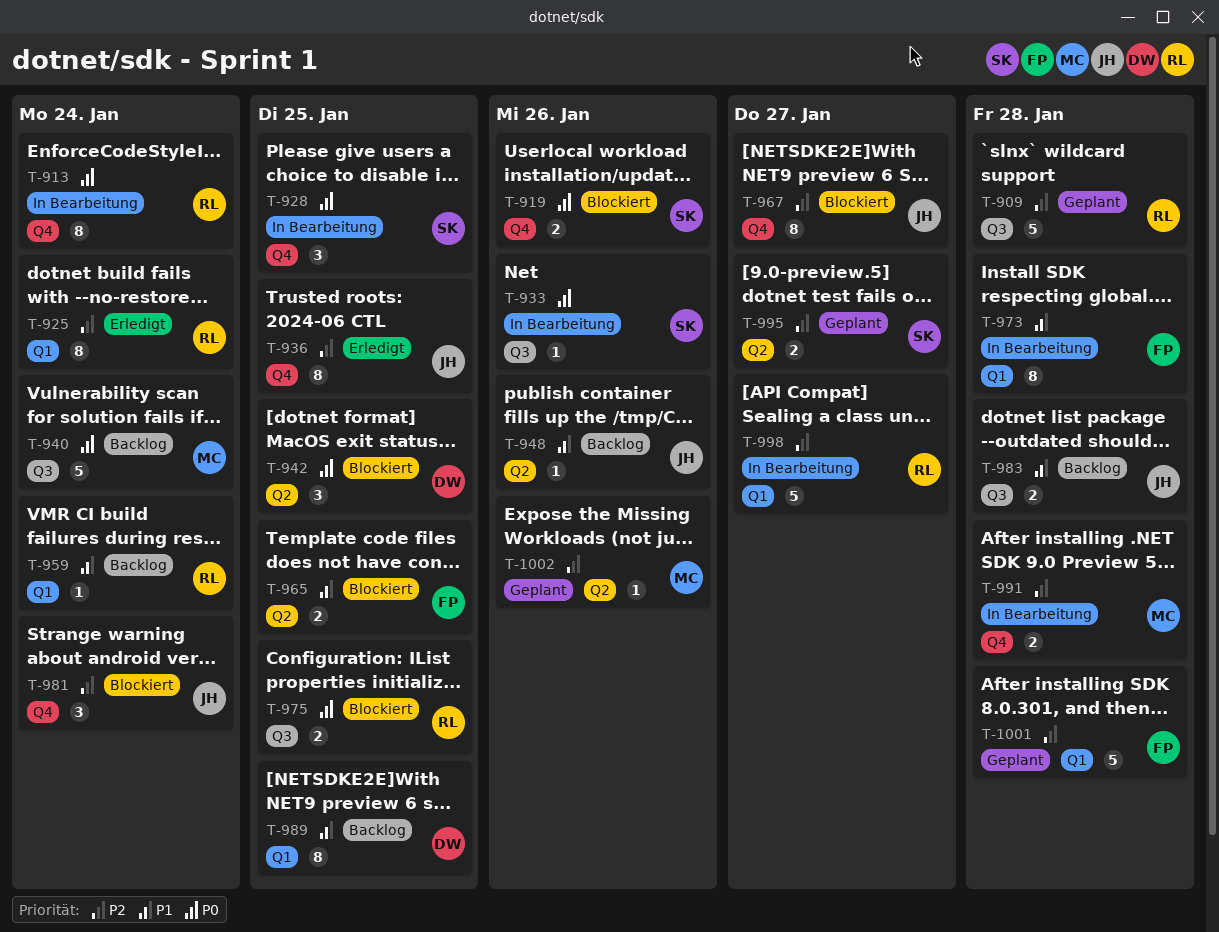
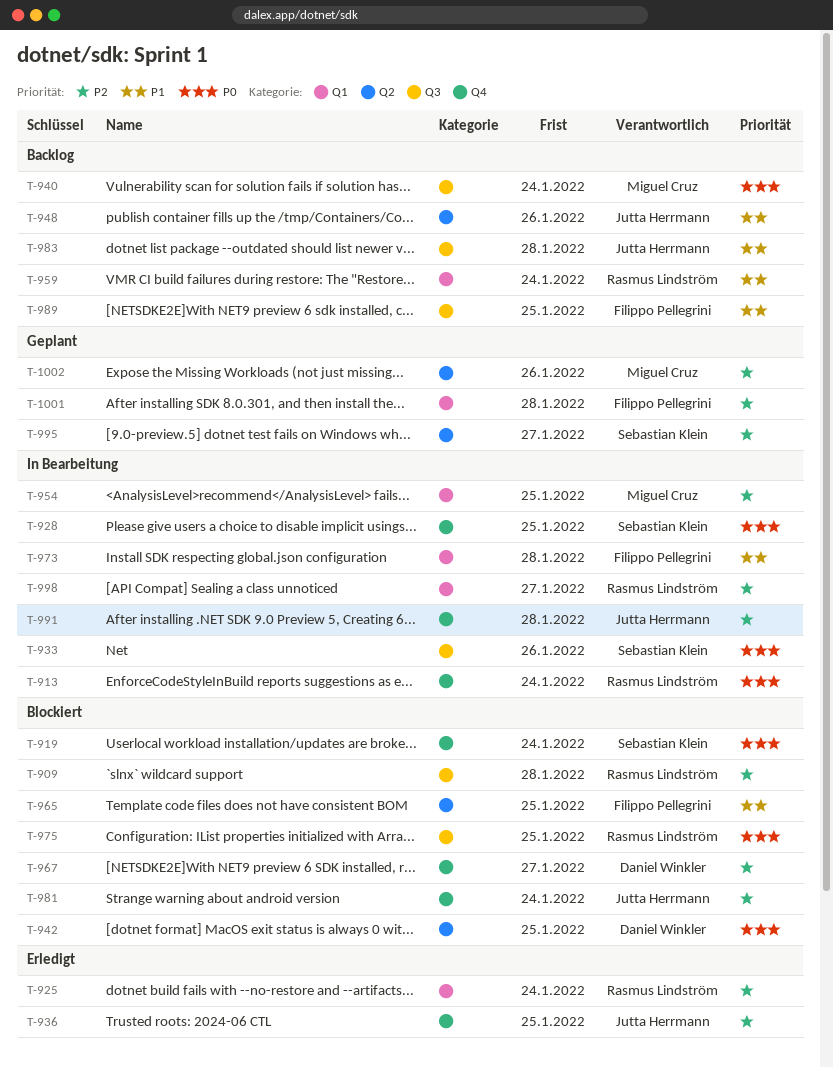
T-909, status: Geplant -> Blockiert
T-919, due: Jan 26 -> Jan 24
T-954: none -> present
T-967, owner: Jutta Herrmann -> Daniel Winkler
T-989, owner: Daniel Winkler -> Filippo Pellegrini
T-989, label: Q1 -> Q3
T-991, owner: Miguel Cruz -> Jutta Herrmann

